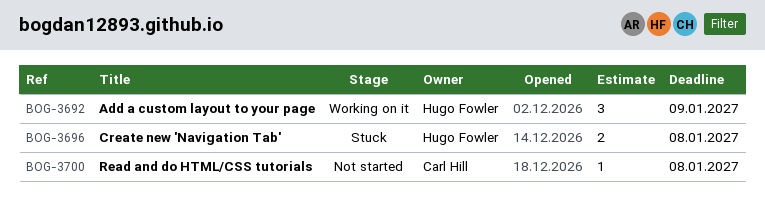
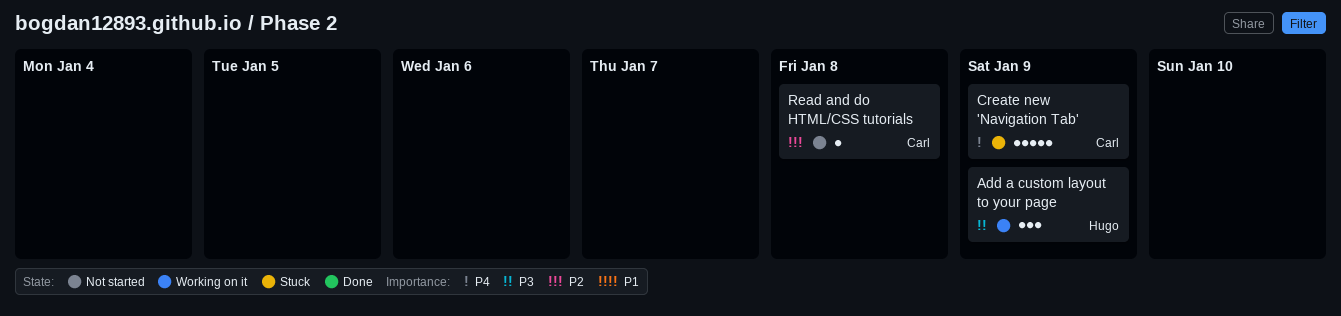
Create new 'Navigation Tab', owner: Hugo Fowler -> Carl Hill
Create new 'Navigation Tab', estimate: 2 -> 5
Create new 'Navigation Tab', due: Jan 8 -> Jan 9

